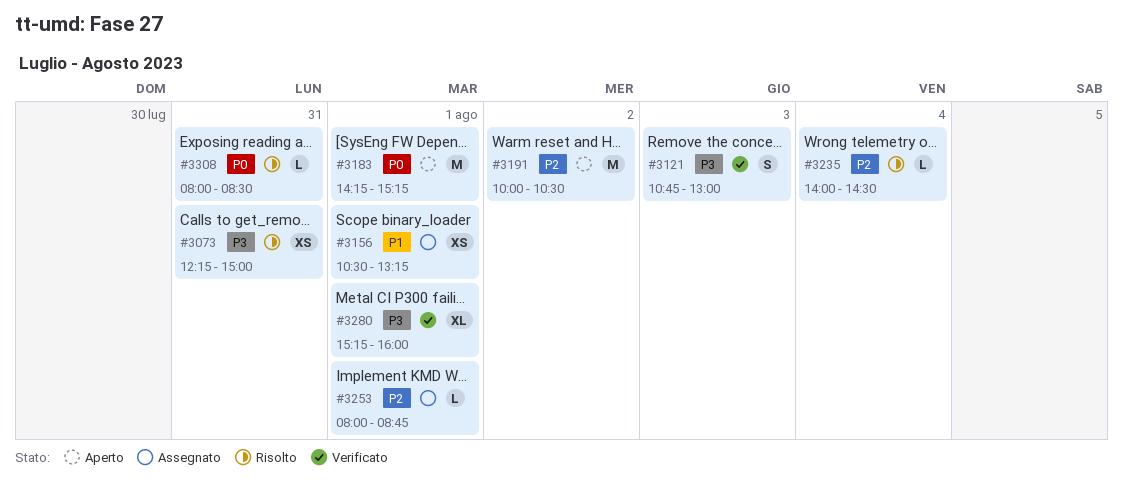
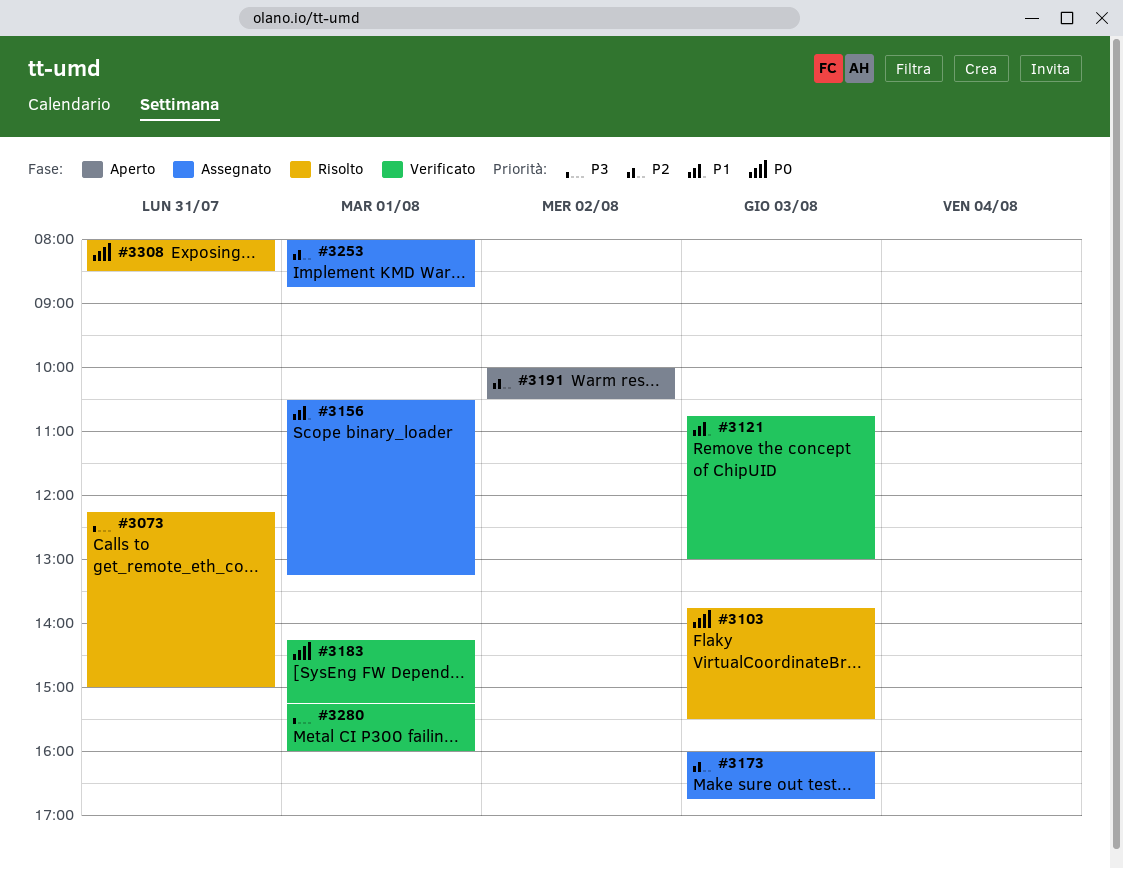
#3103: none -> present
#3121, priority: P3 -> P1
#3173: none -> present
#3183, status: Aperto -> Verificato
#3235: present -> none

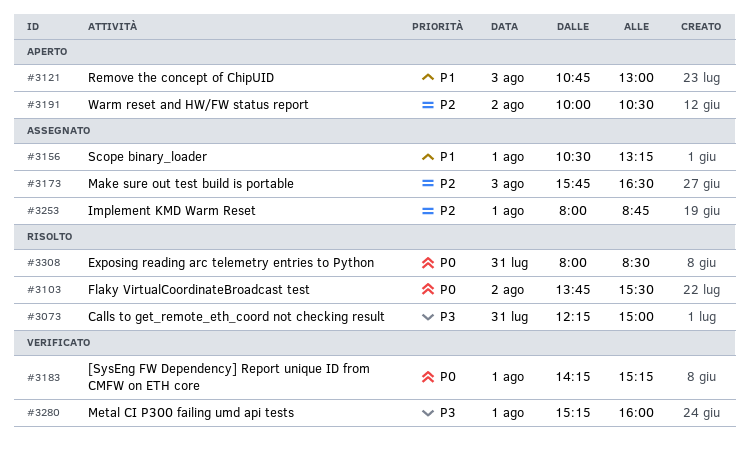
#3103, day: Aug 3 -> Aug 2
#3121, status: Verificato -> Aperto
#3173, begins: 16:00 -> 15:45
#3173, ends: 16:45 -> 16:30

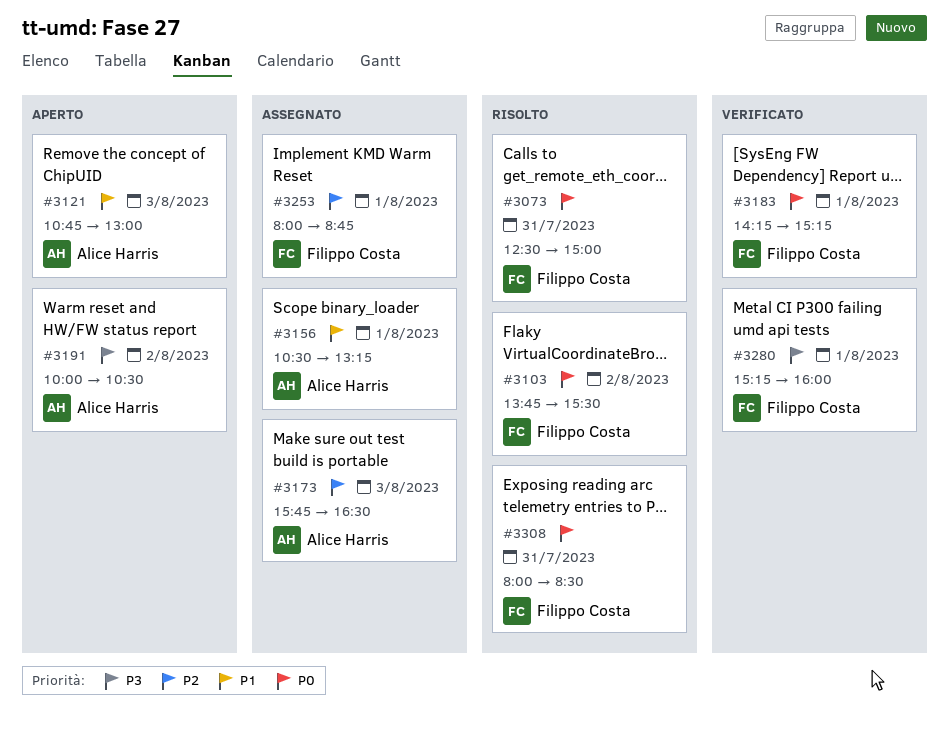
#3073, priority: P3 -> P0
#3073, begins: 12:15 -> 12:30
#3191, priority: P2 -> P3

